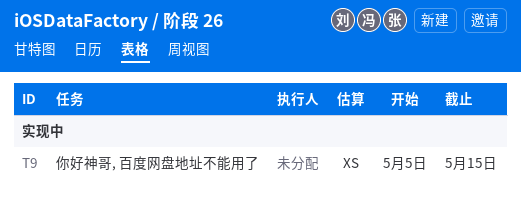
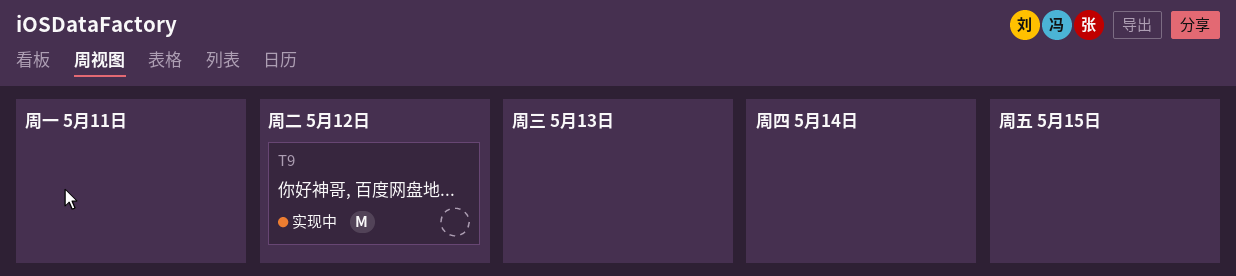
T9, estimate: XS -> M
T9, due: May 15 -> May 12

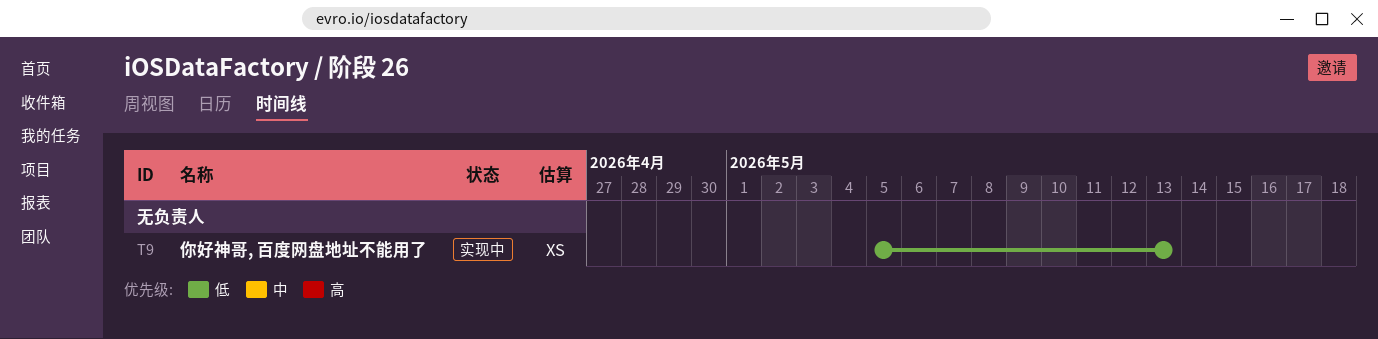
T9, estimate: M -> XS
T9, due: May 12 -> May 13

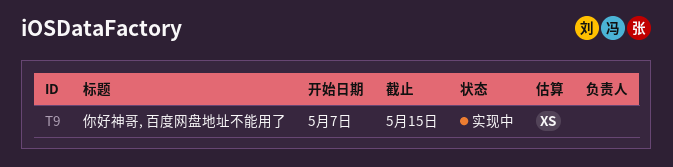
T9, start: May 5 -> May 7
T9, due: May 13 -> May 15

